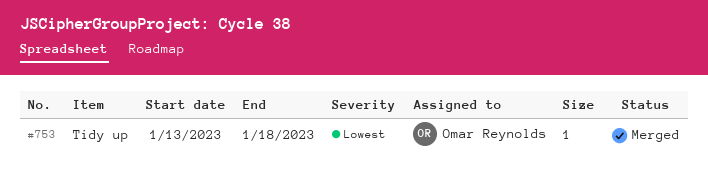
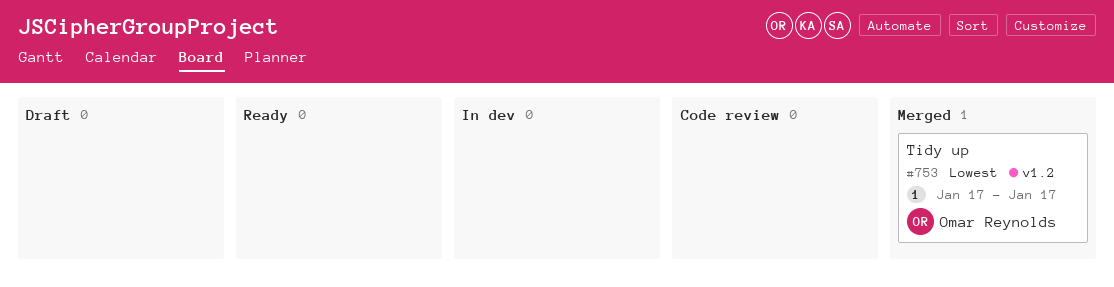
#753, start: Jan 13 -> Jan 17
#753, due: Jan 18 -> Jan 17

